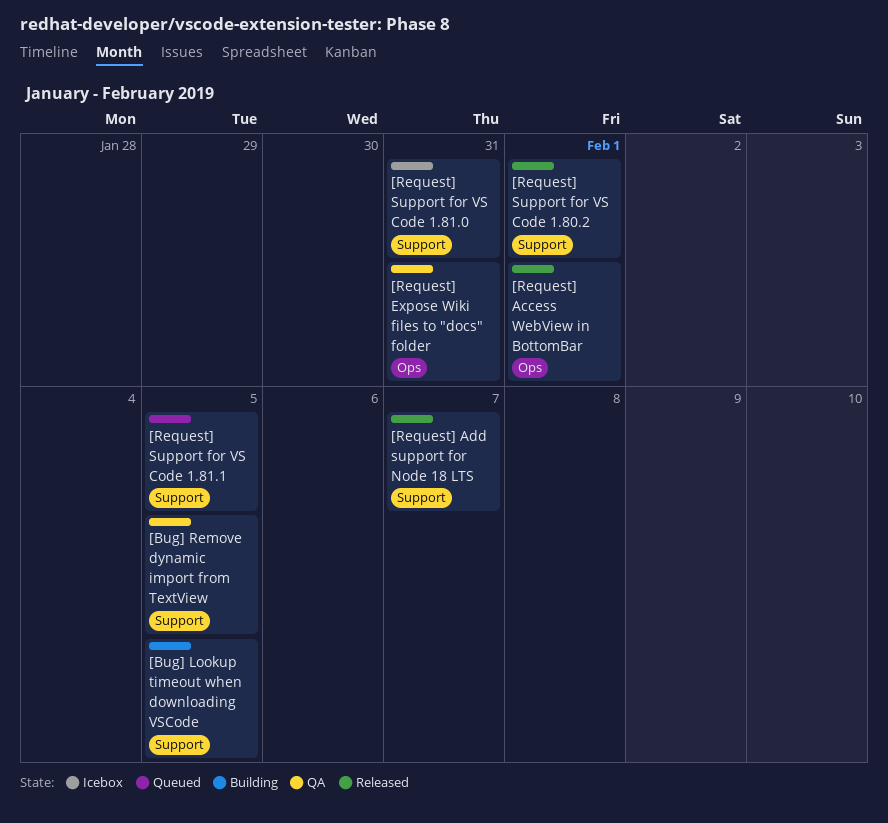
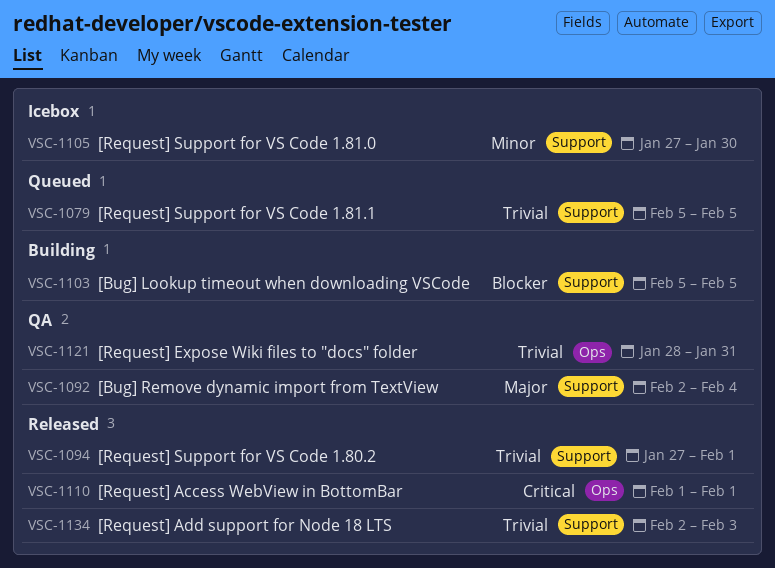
[Bug] Remove dynamic import from TextView, due: Feb 5 -> Feb 4
[Request] Add support for Node 18 LTS, due: Feb 7 -> Feb 3
[Request] Support for VS Code 1.81.0, due: Jan 31 -> Jan 30

